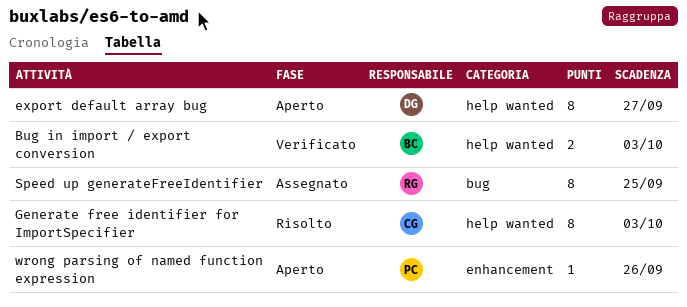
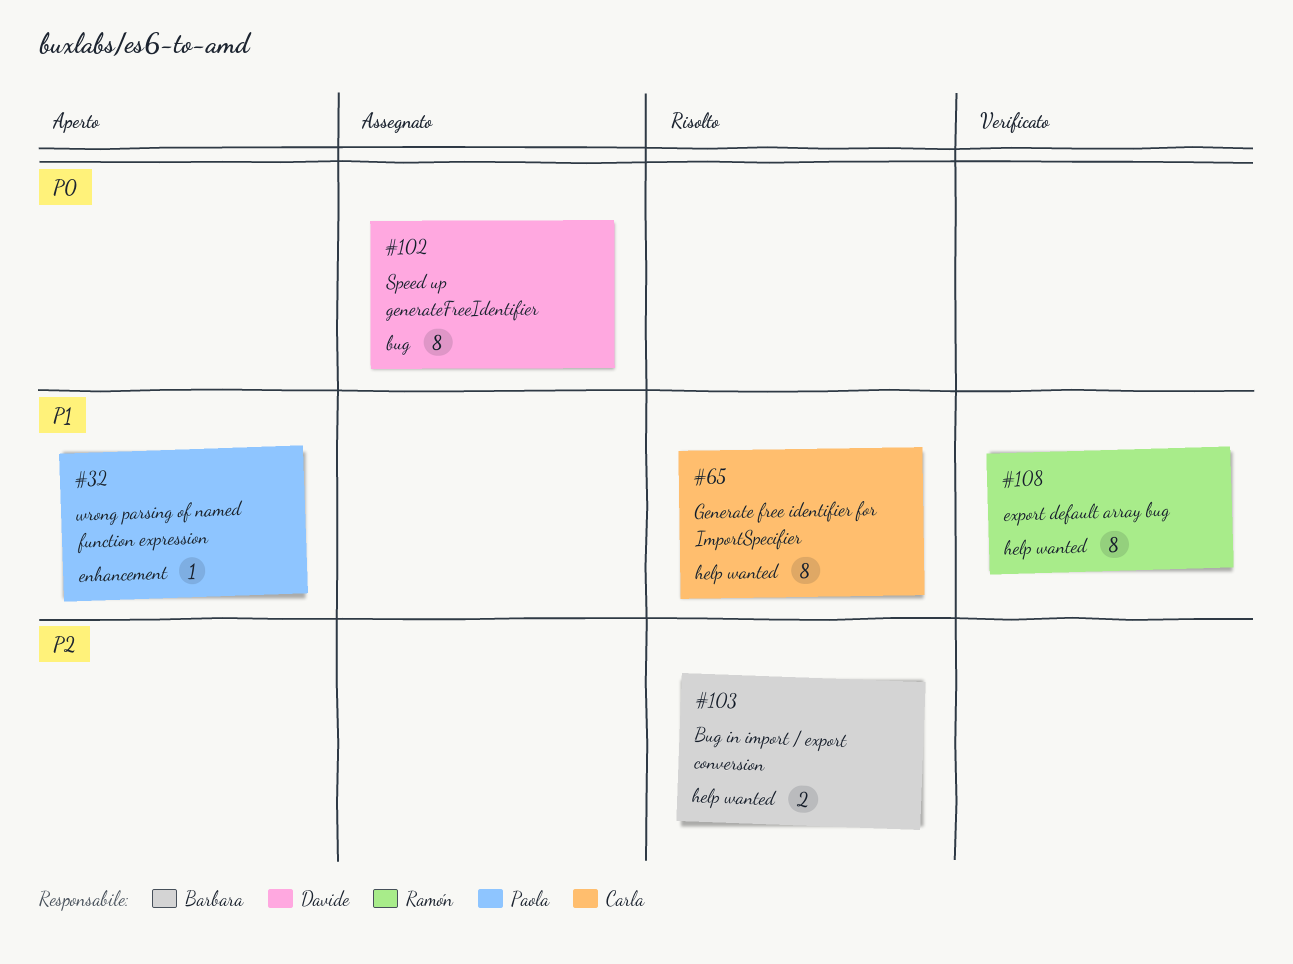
Bug in import / export conversion, status: Verificato -> Risolto
export default array bug, status: Aperto -> Verificato
export default array bug, owner: Davide -> Ramón
Speed up generateFreeIdentifier, owner: Ramón -> Davide

